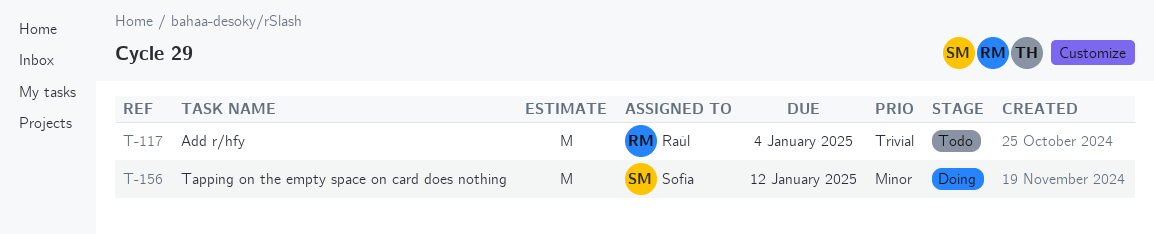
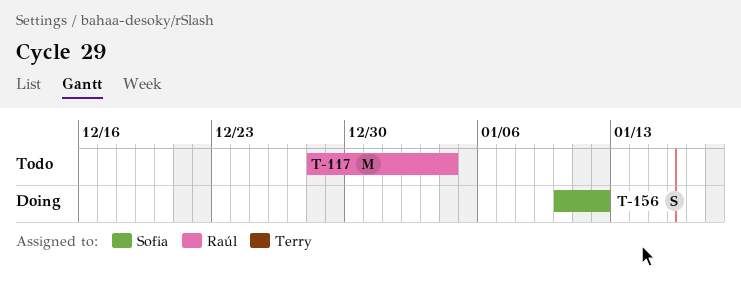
T-156, estimate: M -> S

